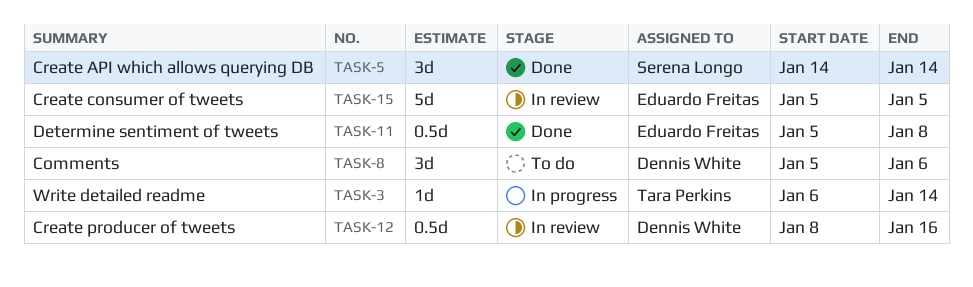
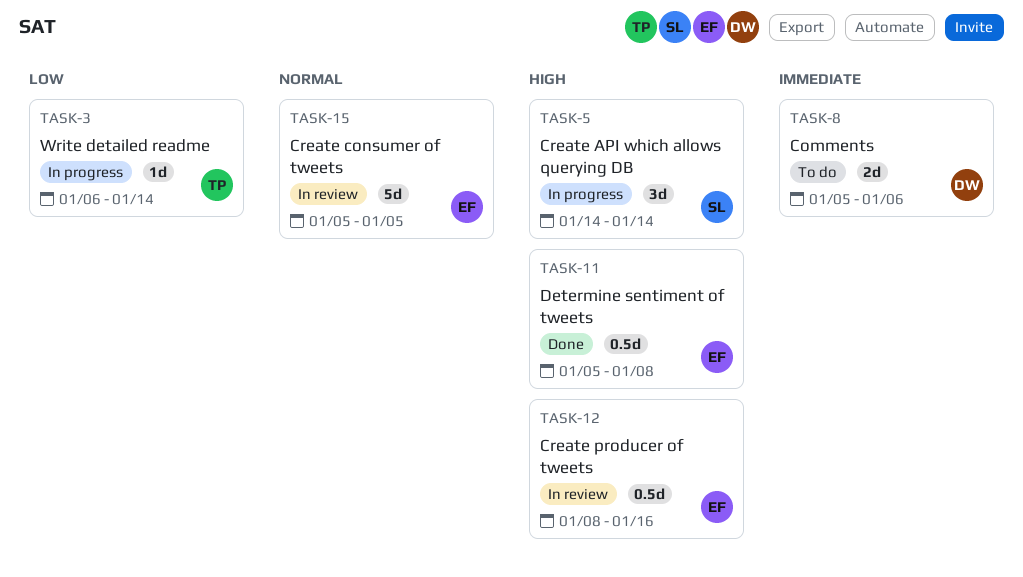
TASK-5, status: Done -> In progress
TASK-8, estimate: 3d -> 2d
TASK-12, owner: Dennis White -> Eduardo Freitas

